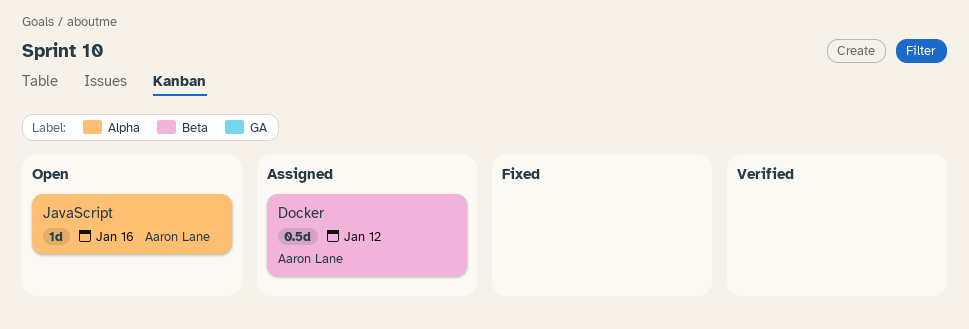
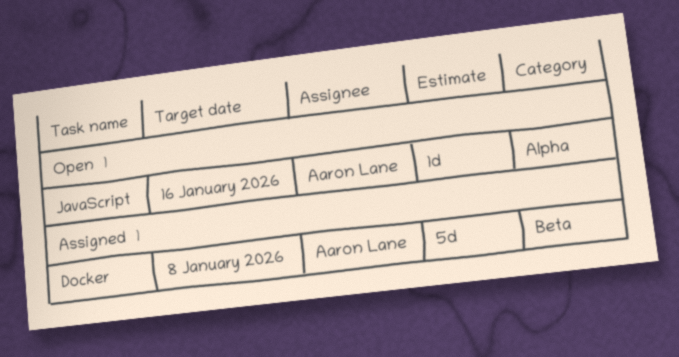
Docker, estimate: 0.5d -> 5d
Docker, due: Jan 12 -> Jan 8

